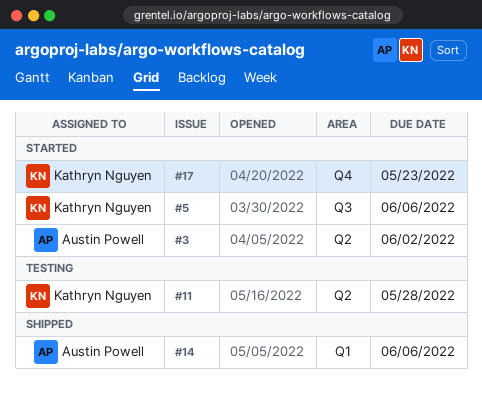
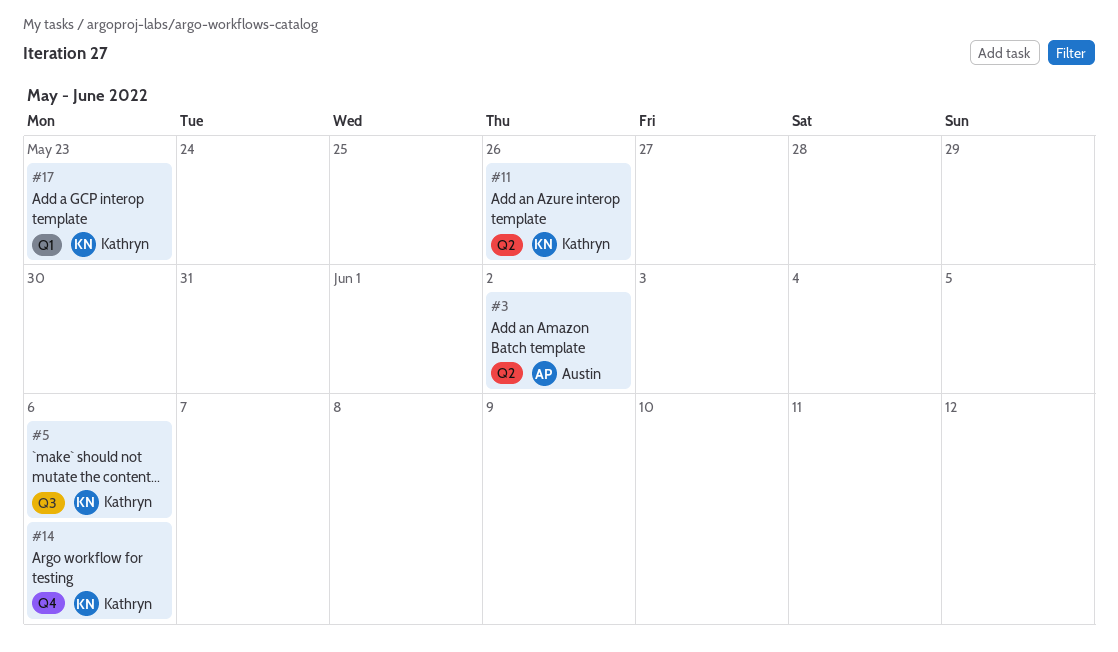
#11, due: May 28 -> May 26
#14, owner: Austin Powell -> Kathryn Nguyen
#14, label: Q1 -> Q4
#17, label: Q4 -> Q1

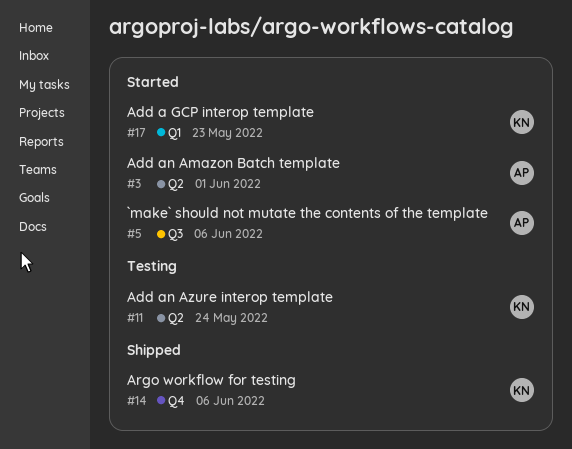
#3, due: Jun 2 -> Jun 1
#5, owner: Kathryn -> Austin
#11, due: May 26 -> May 24

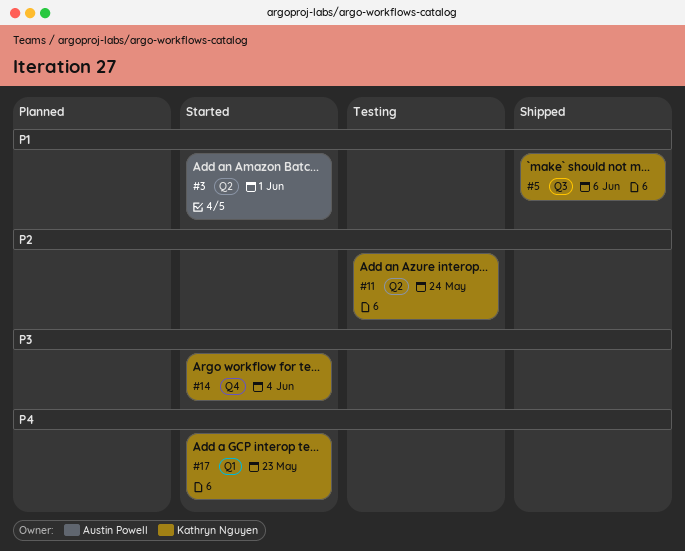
#5, status: Started -> Shipped
#5, owner: Austin Powell -> Kathryn Nguyen
#14, status: Shipped -> Started
#14, due: Jun 6 -> Jun 4

